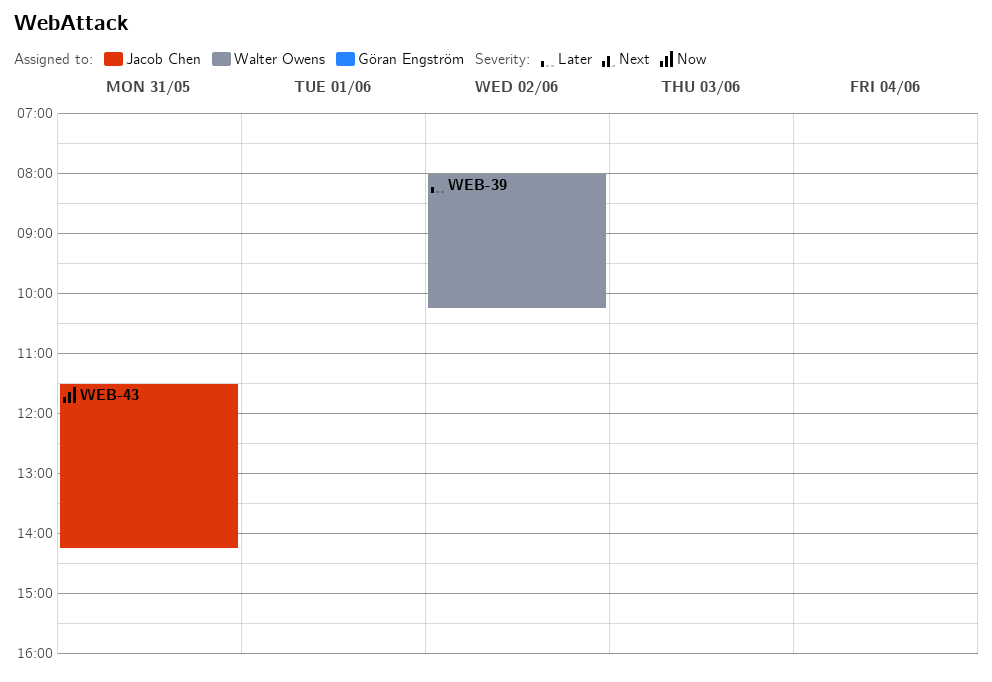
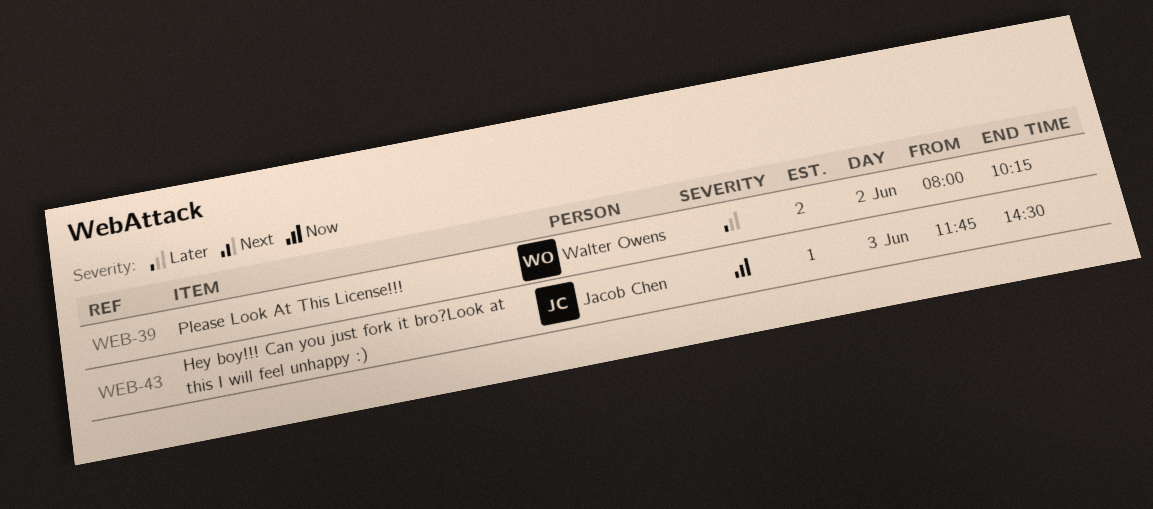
WEB-43, day: May 31 -> Jun 3
WEB-43, begins: 11:30 -> 11:45
WEB-43, ends: 14:15 -> 14:30

